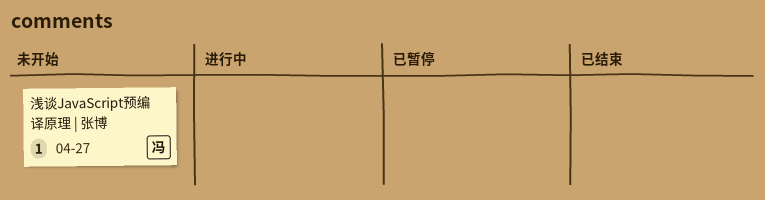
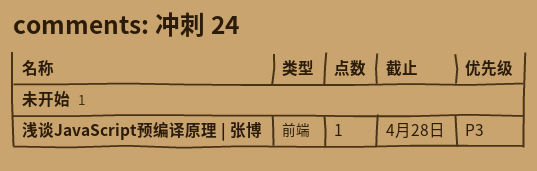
浅谈JavaScript预编译原理 | 张博, due: Apr 27 -> Apr 28

